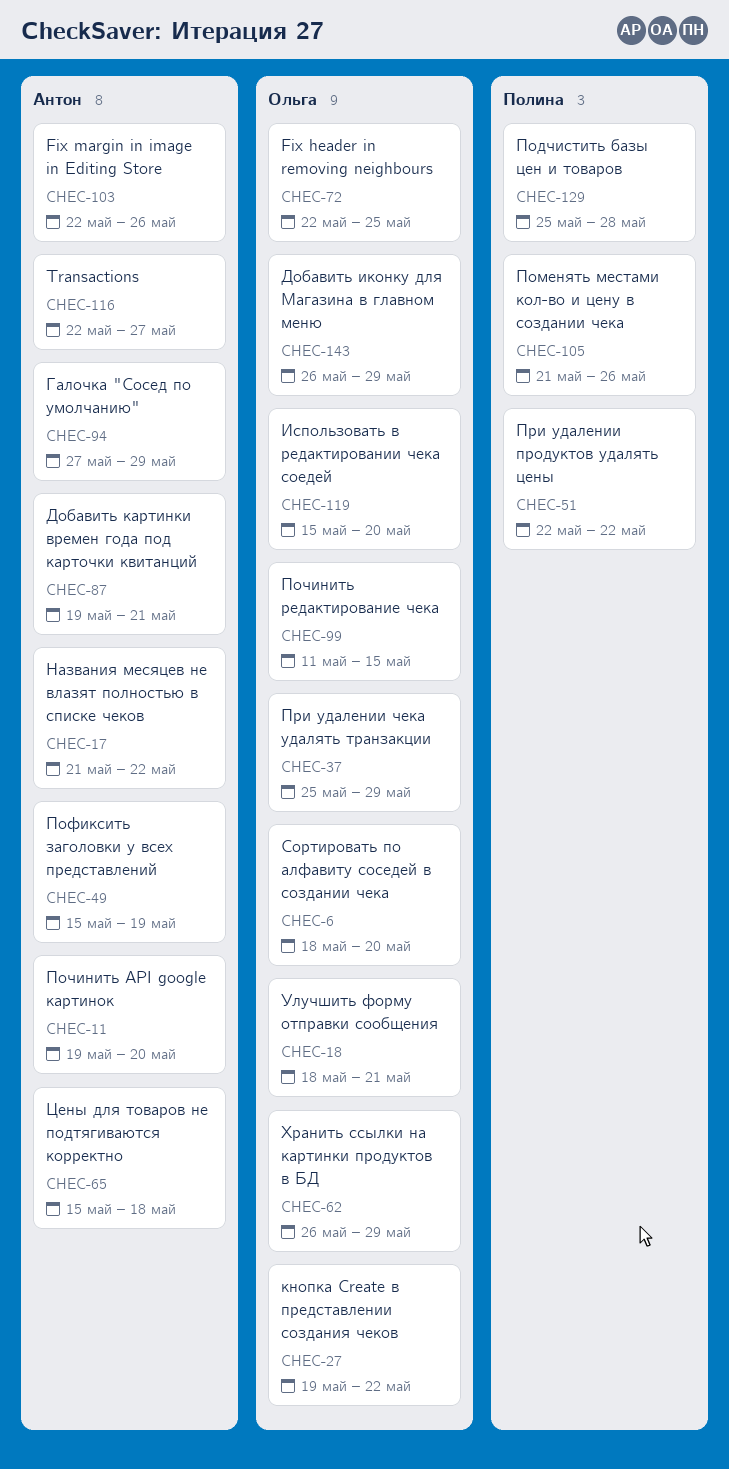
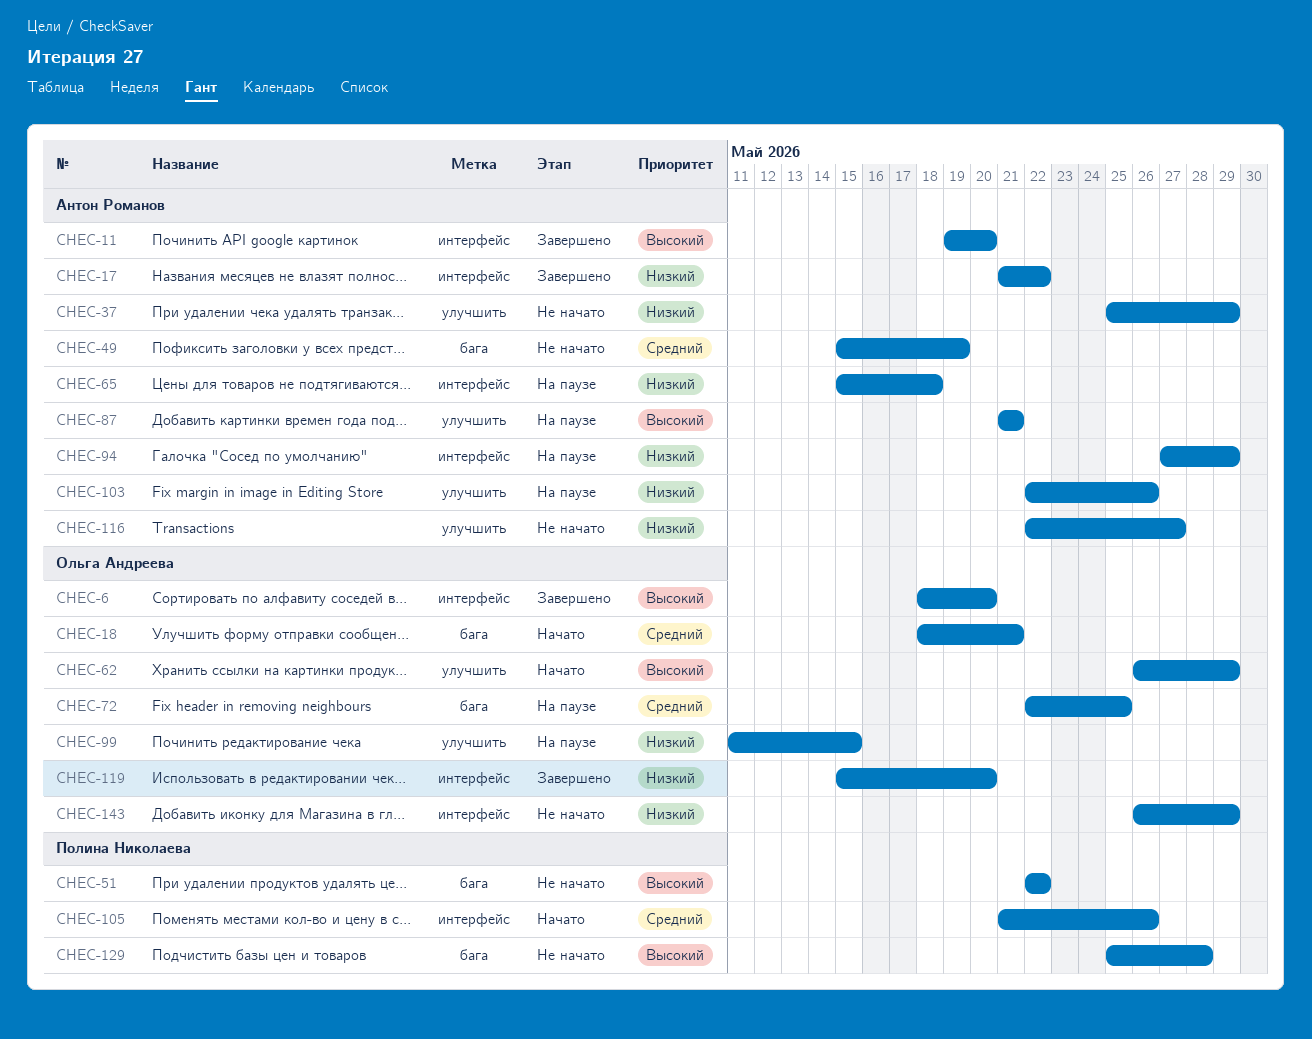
CHEC-27: present -> none
CHEC-37, owner: Ольга Андреева -> Антон Романов
CHEC-87, start: May 19 -> May 21

